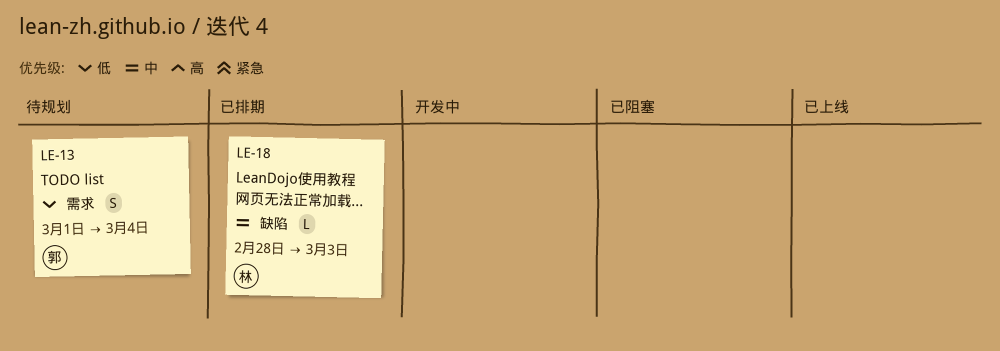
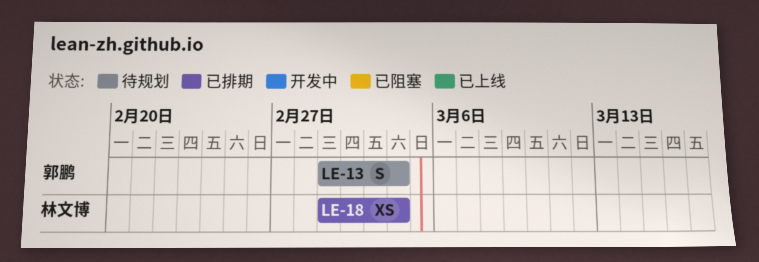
LE-18, estimate: L -> XS
LE-18, start: Feb 28 -> Mar 1
LE-18, due: Mar 3 -> Mar 4

